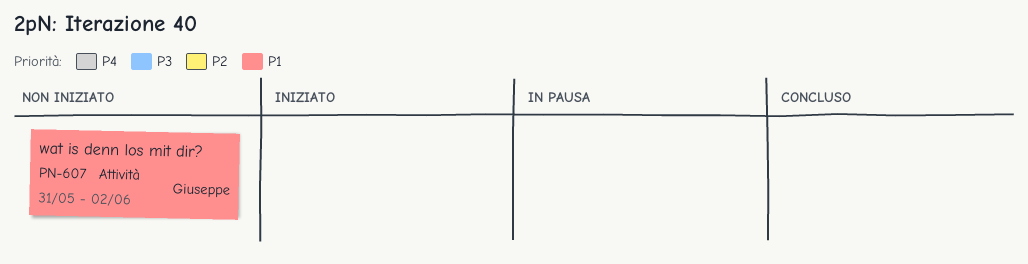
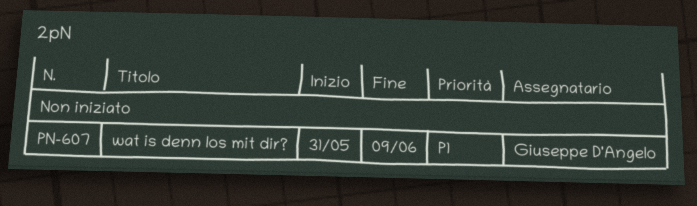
PN-607, due: Jun 2 -> Jun 9

